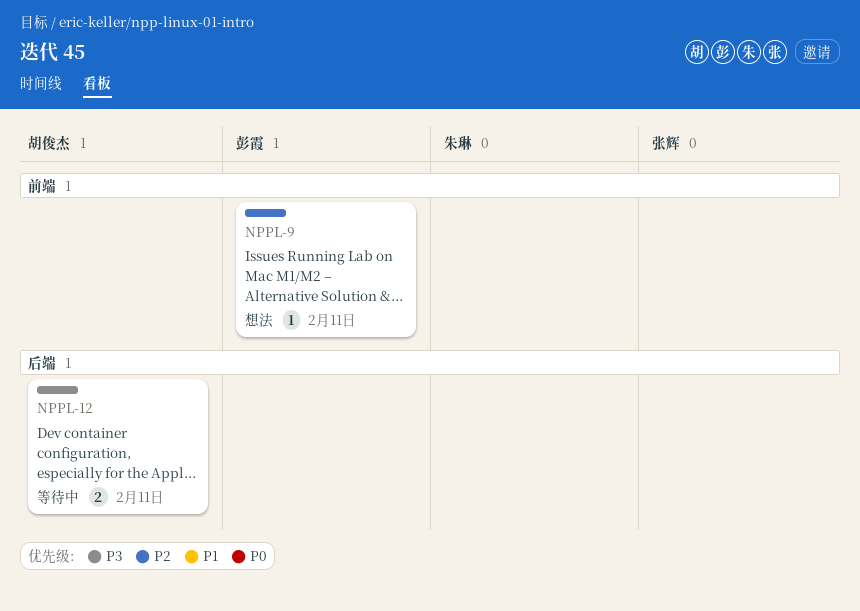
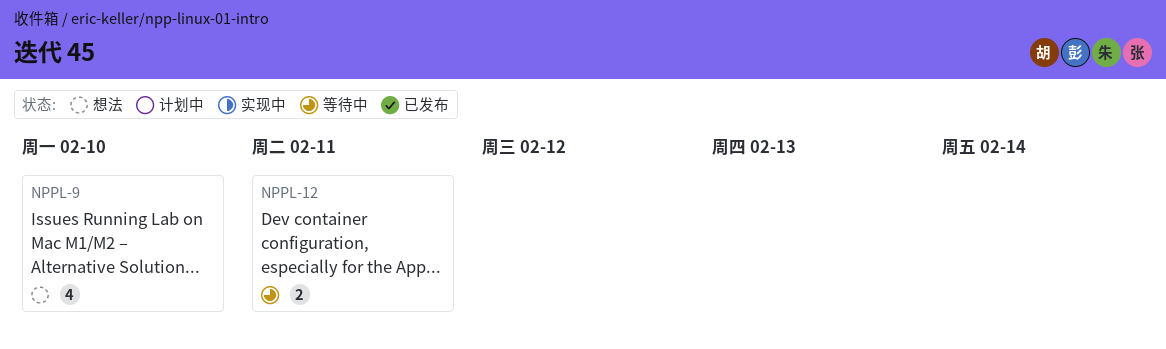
NPPL-9, estimate: 1 -> 4
NPPL-9, due: Feb 11 -> Feb 10

